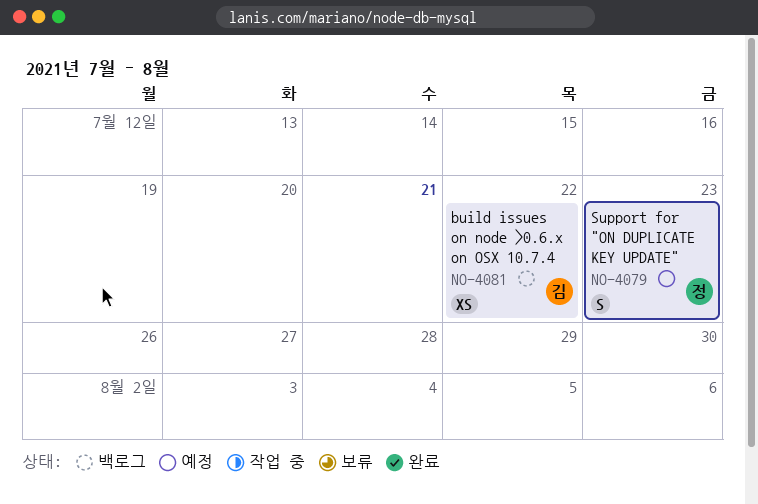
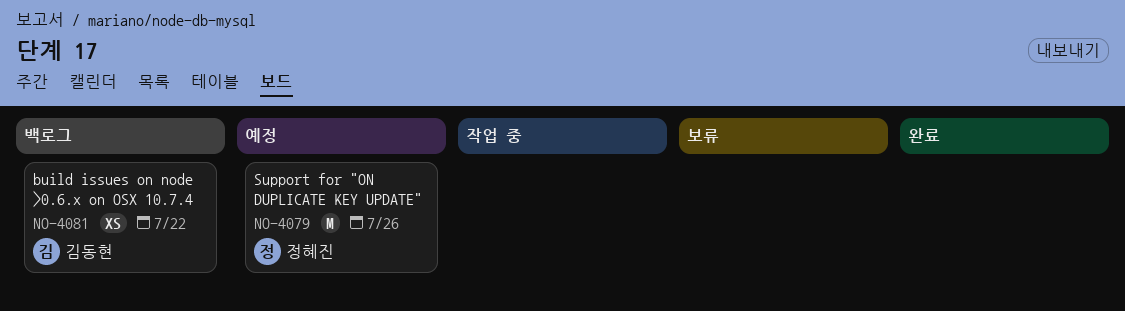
NO-4079, estimate: S -> M
NO-4079, due: Jul 23 -> Jul 26

